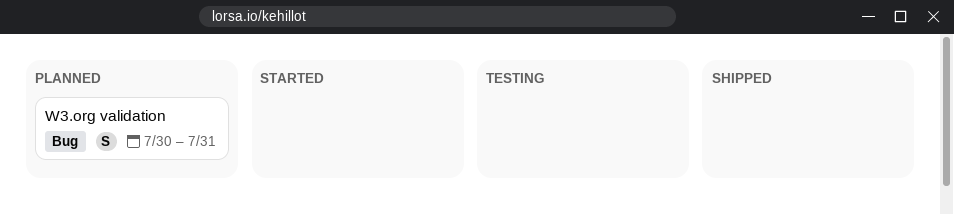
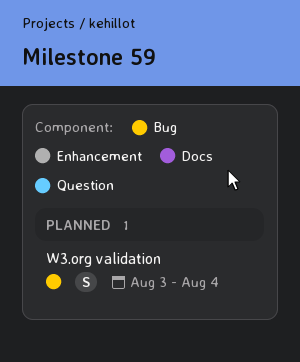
W3.org validation, start: Jul 30 -> Aug 3
W3.org validation, due: Jul 31 -> Aug 4

